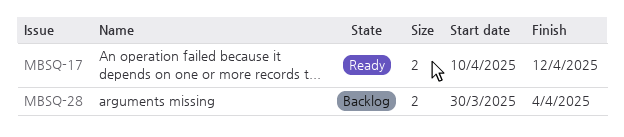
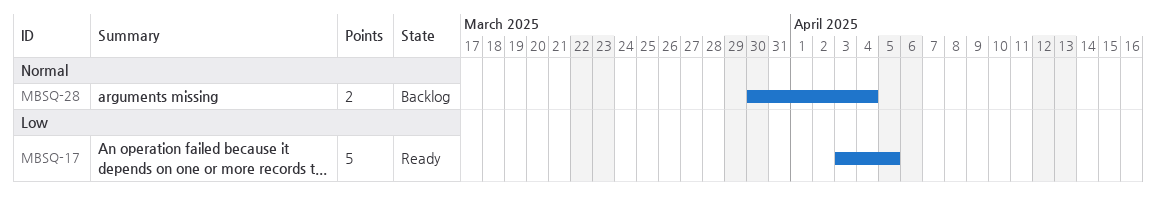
MBSQ-17, estimate: 2 -> 5
MBSQ-17, start: Apr 10 -> Apr 3
MBSQ-17, due: Apr 12 -> Apr 5

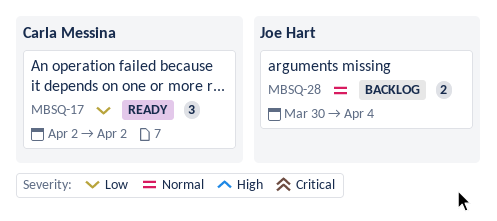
MBSQ-17, estimate: 5 -> 3
MBSQ-17, start: Apr 3 -> Apr 2
MBSQ-17, due: Apr 5 -> Apr 2

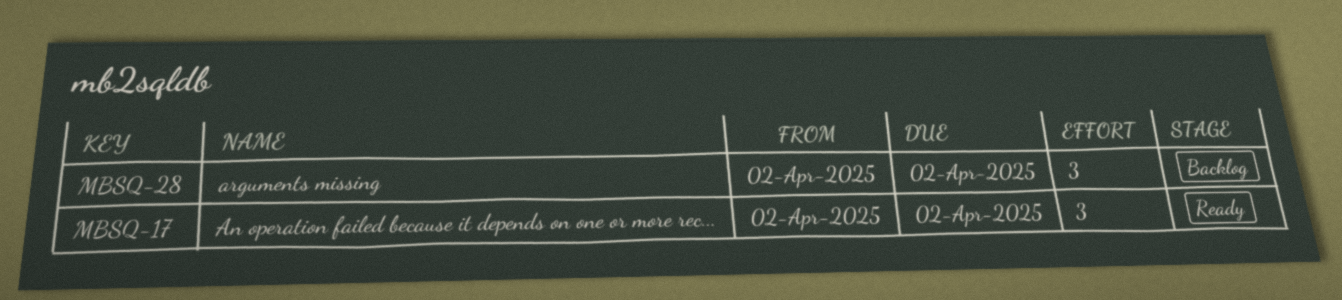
MBSQ-28, estimate: 2 -> 3
MBSQ-28, start: Mar 30 -> Apr 2
MBSQ-28, due: Apr 4 -> Apr 2

